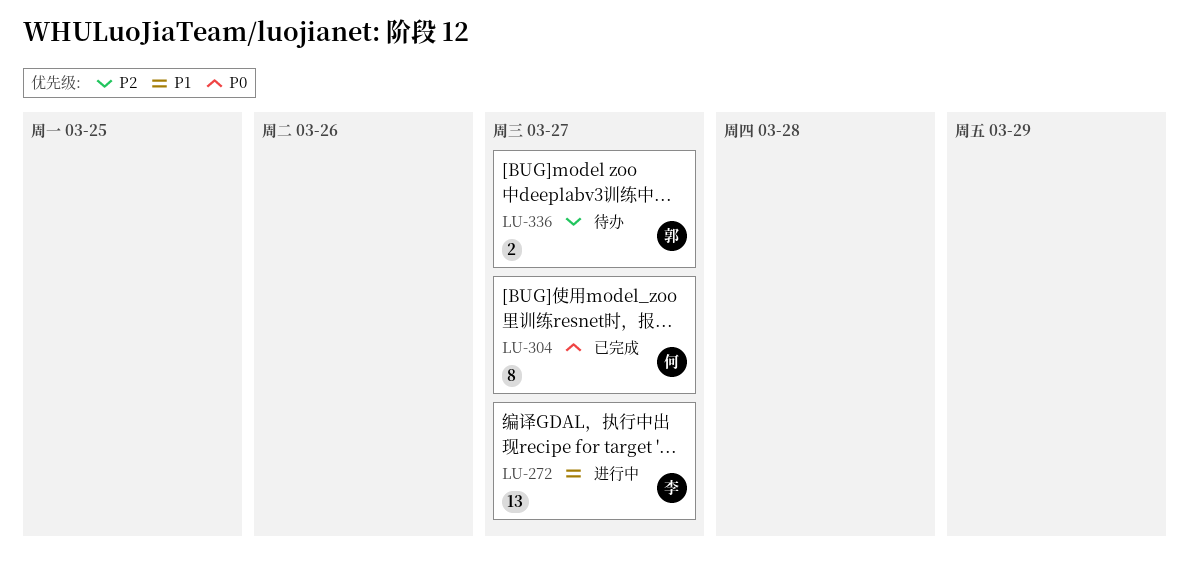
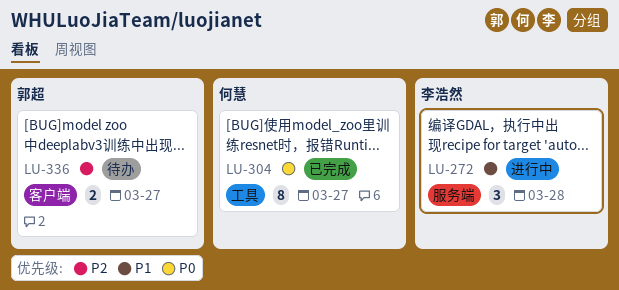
LU-272, estimate: 13 -> 3
LU-272, due: Mar 27 -> Mar 28

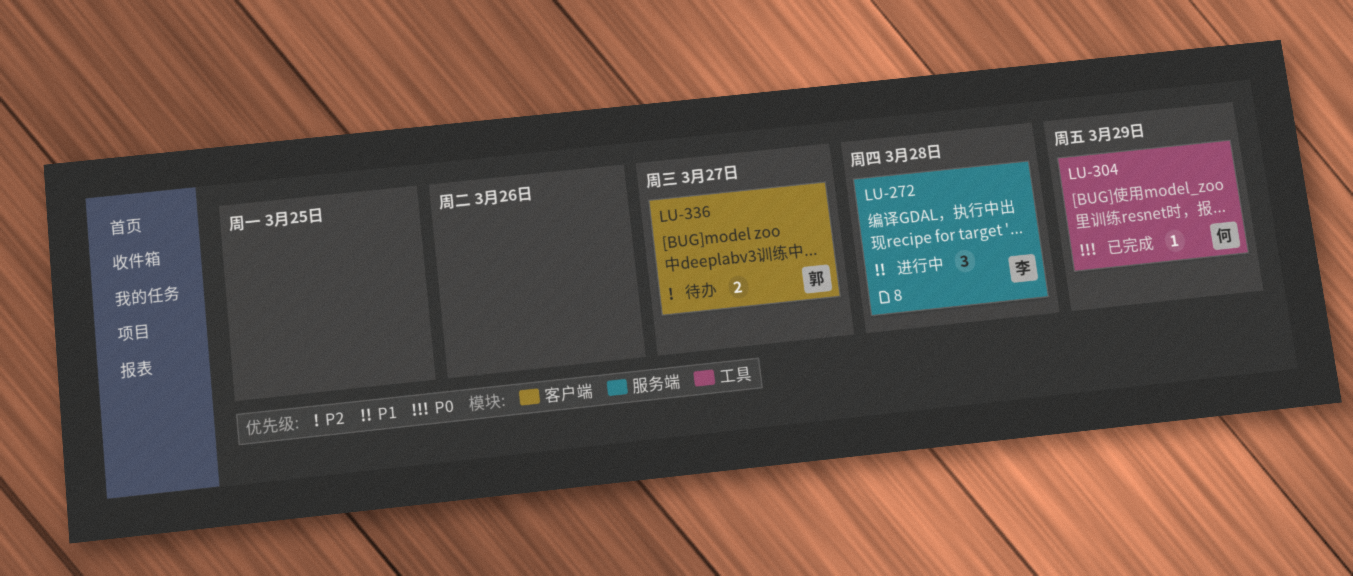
LU-304, estimate: 8 -> 1
LU-304, due: Mar 27 -> Mar 29

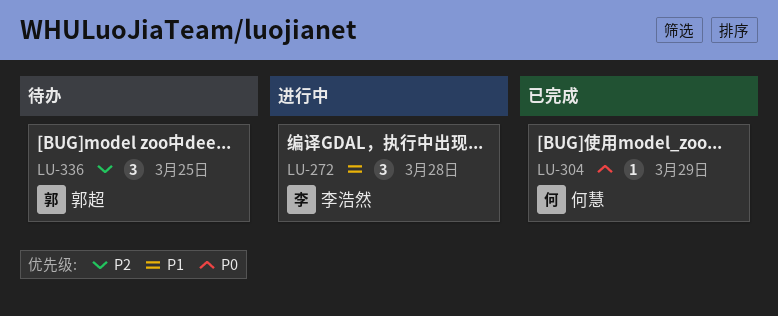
LU-336, estimate: 2 -> 3
LU-336, due: Mar 27 -> Mar 25

